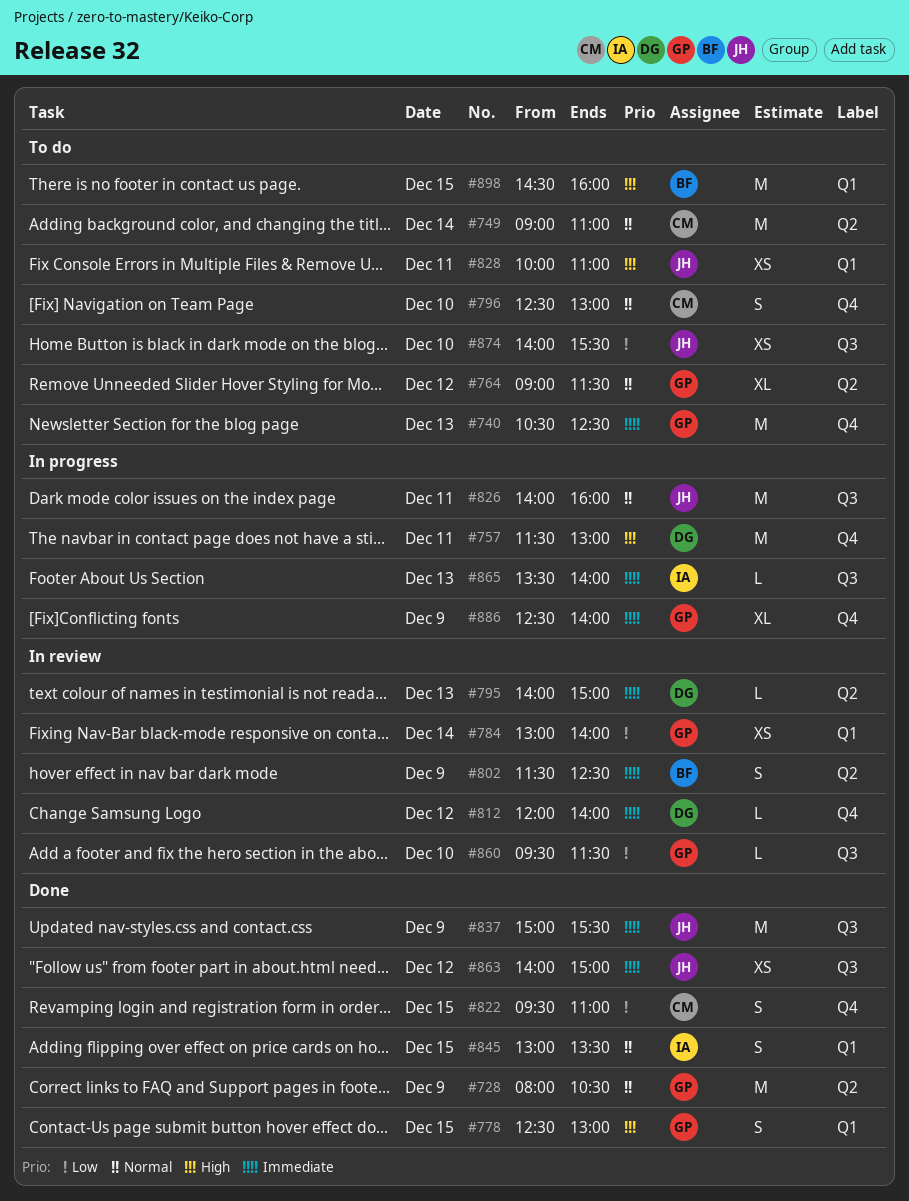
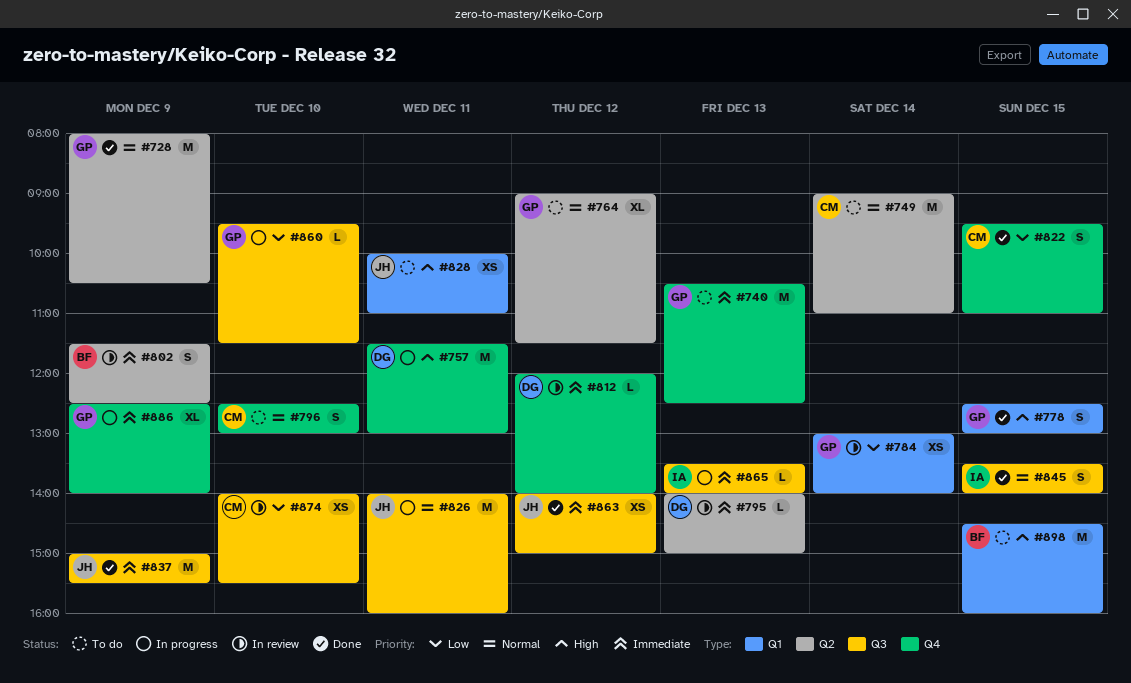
#845, label: Q1 -> Q3
#845, begins: 13:00 -> 13:30
#845, ends: 13:30 -> 14:00
#860, status: In review -> In progress
#874, status: To do -> In review
#874, owner: JH -> CM

